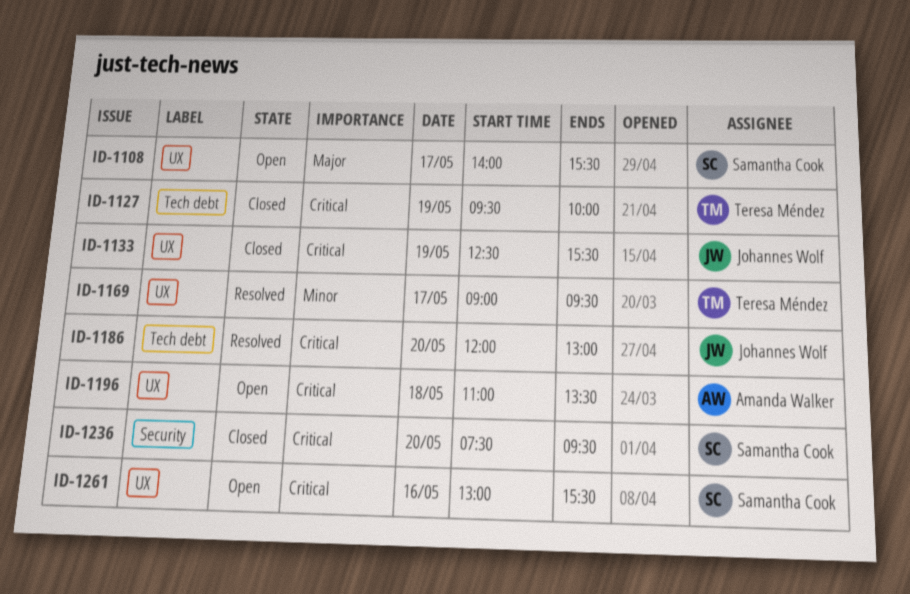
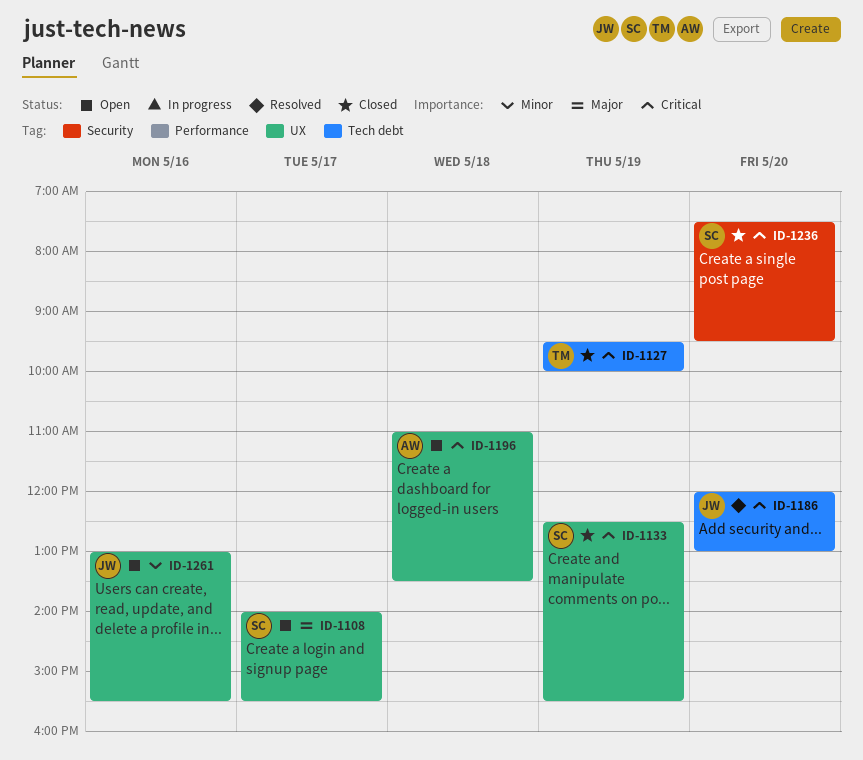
ID-1133, owner: Johannes Wolf -> Samantha Cook
ID-1169: present -> none
ID-1261, owner: Samantha Cook -> Johannes Wolf
ID-1261, priority: Critical -> Minor

